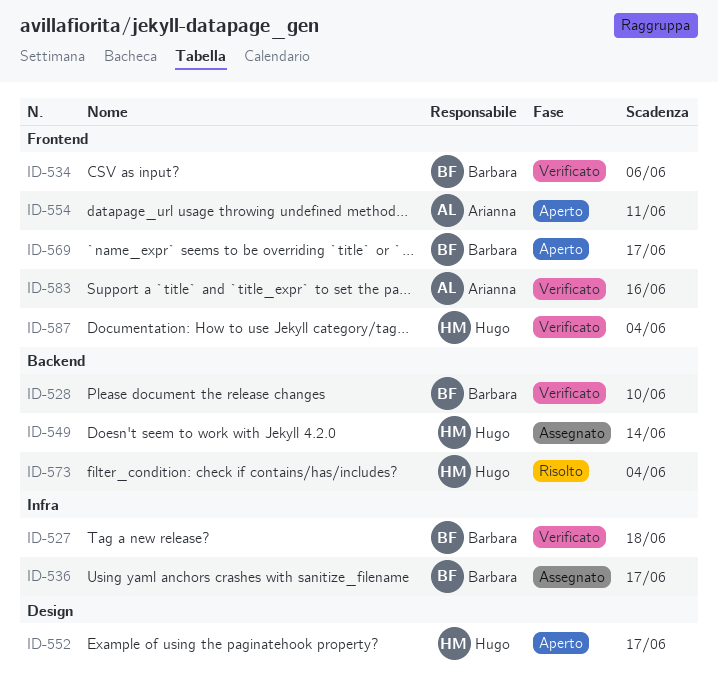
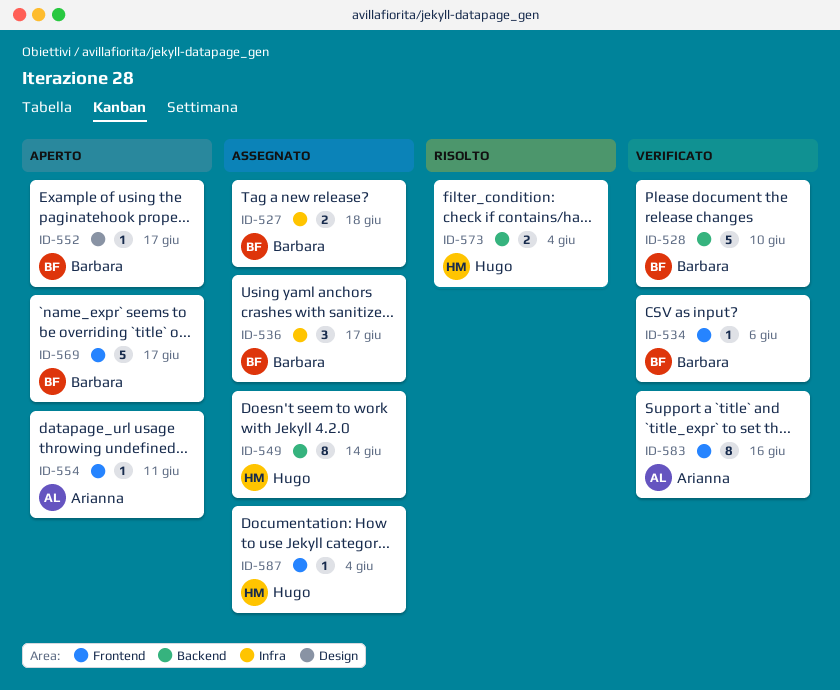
ID-527, status: Verificato -> Assegnato
ID-552, owner: Hugo -> Barbara
ID-587, status: Verificato -> Assegnato

